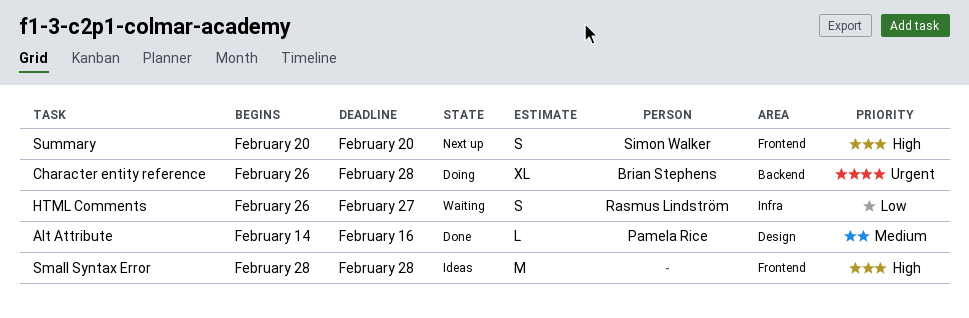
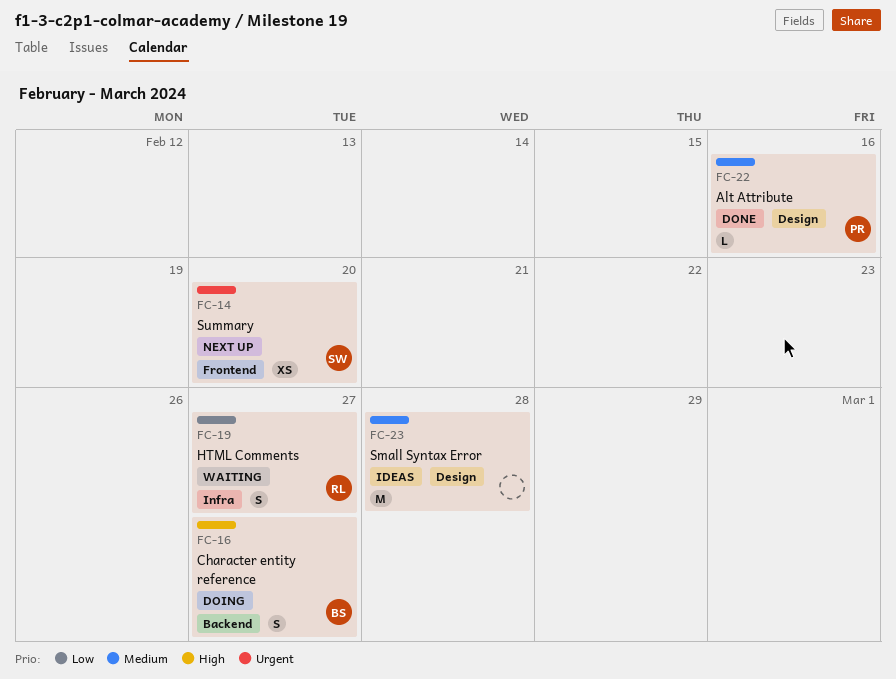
Character entity reference, priority: Urgent -> High
Character entity reference, estimate: XL -> S
Character entity reference, due: Feb 28 -> Feb 27
Small Syntax Error, priority: High -> Medium
Small Syntax Error, label: Frontend -> Design
Summary, priority: High -> Urgent
Summary, estimate: S -> XS

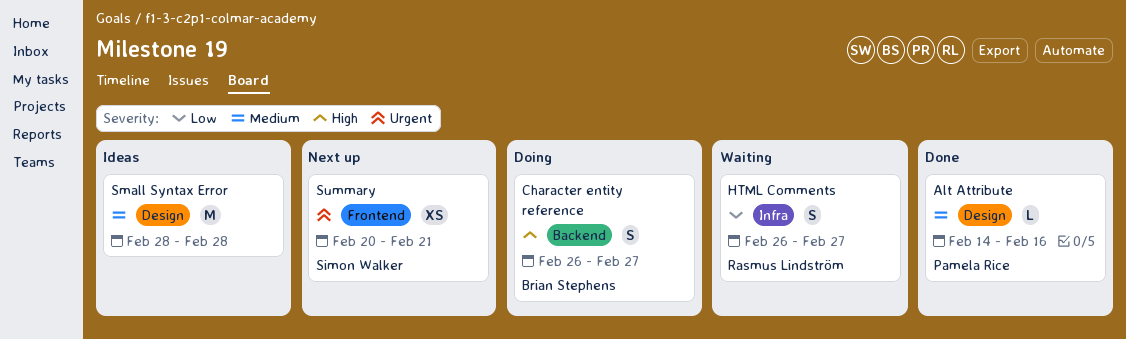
Summary, due: Feb 20 -> Feb 21

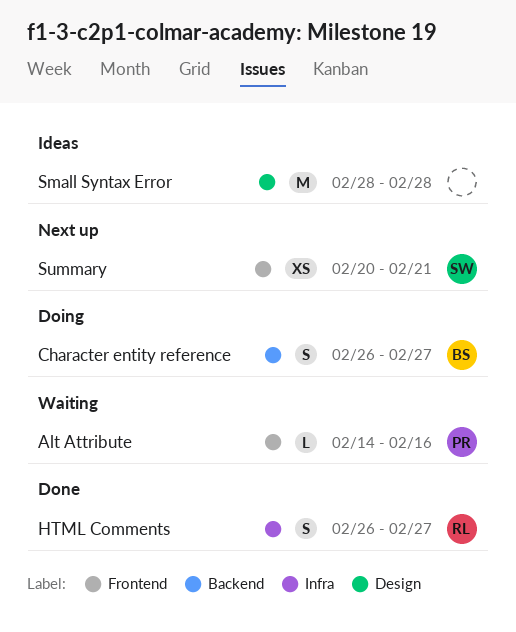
Alt Attribute, status: Done -> Waiting
Alt Attribute, label: Design -> Frontend
HTML Comments, status: Waiting -> Done

